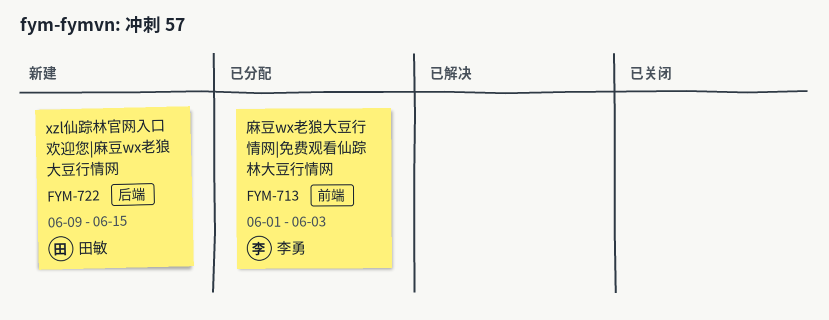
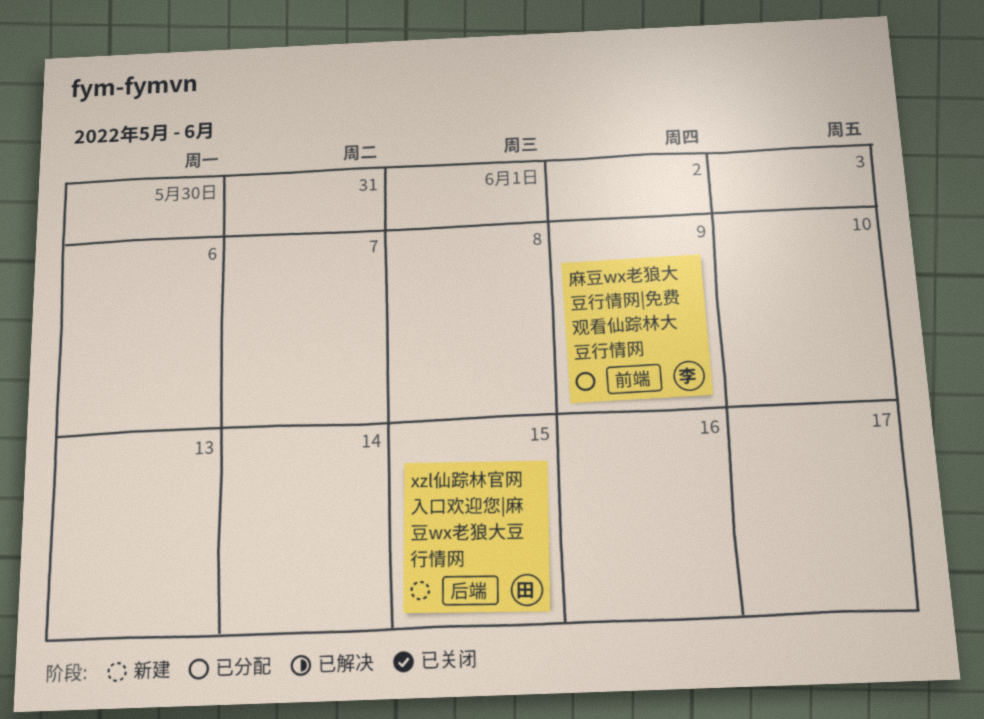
麻豆wx老狼大豆行情网|免费观看仙踪林大豆行情网, due: Jun 3 -> Jun 9

